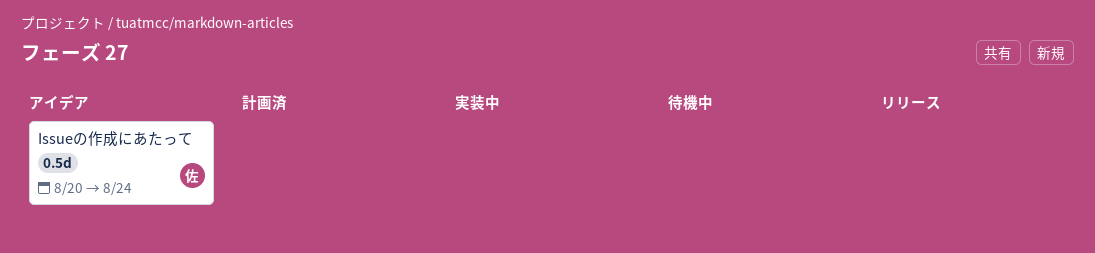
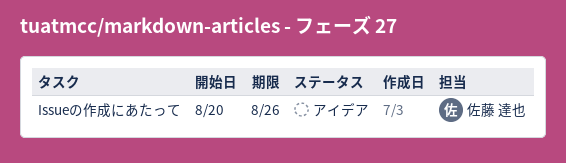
Issueの作成にあたって, due: Aug 24 -> Aug 26

